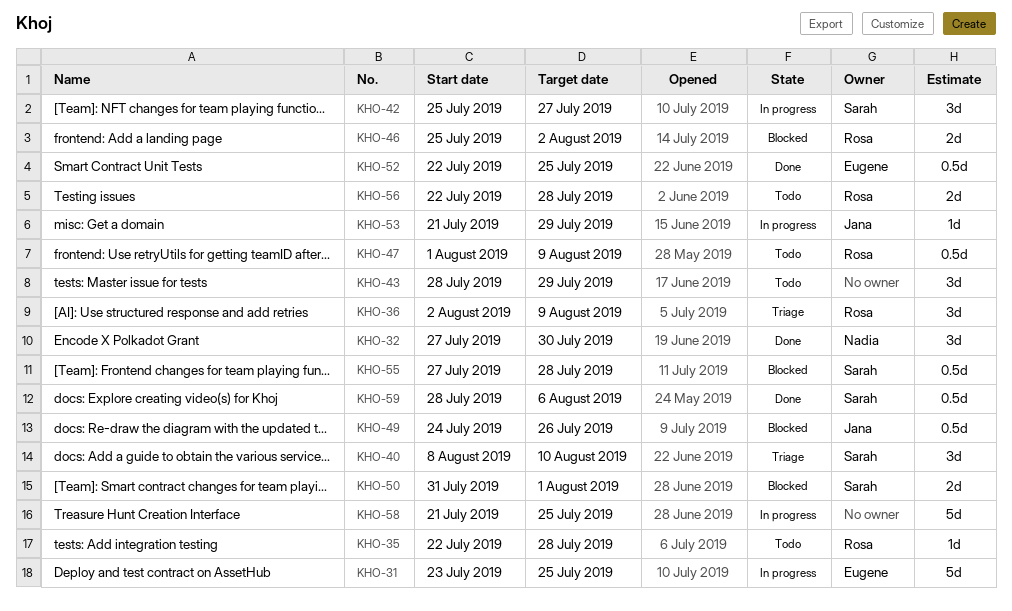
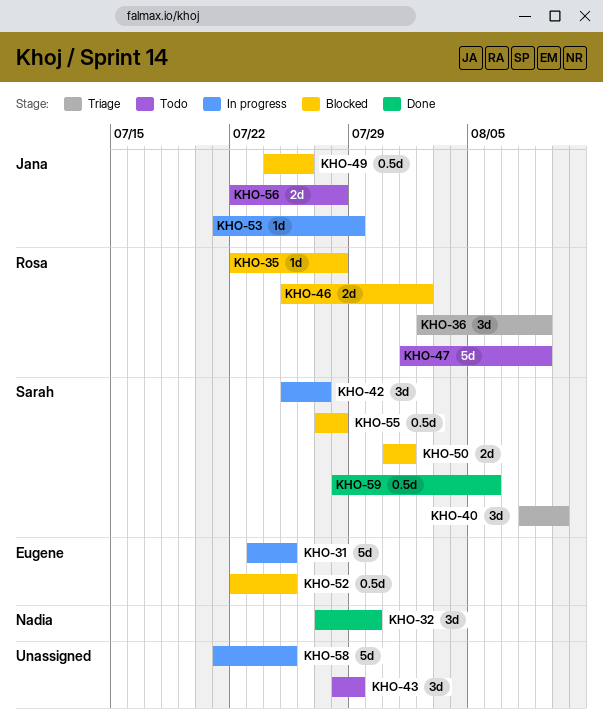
KHO-35, status: Todo -> Blocked
KHO-47, estimate: 0.5d -> 5d
KHO-52, status: Done -> Blocked
KHO-56, owner: Rosa -> Jana

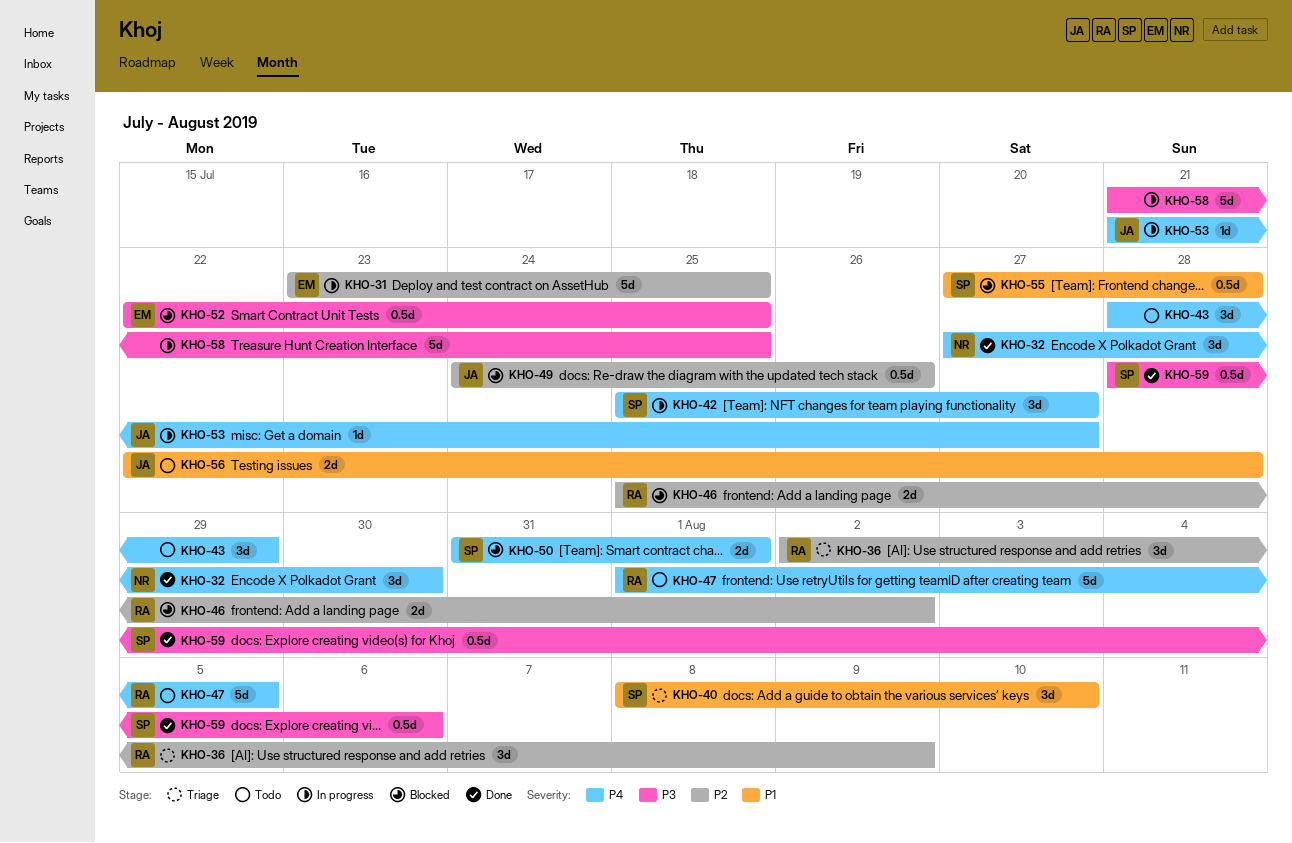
KHO-35: present -> none
KHO-47, due: Aug 9 -> Aug 5
KHO-53, due: Jul 29 -> Jul 27

